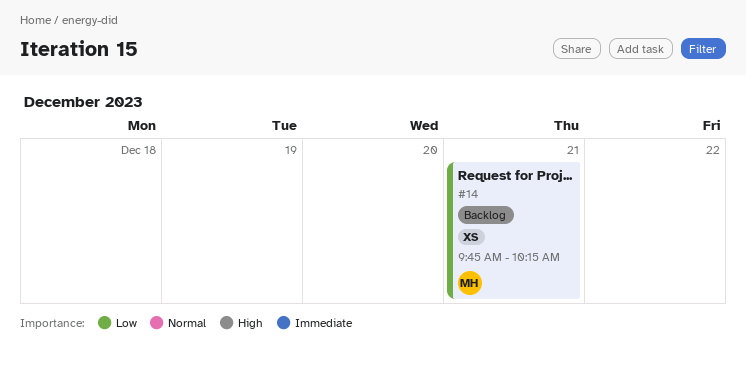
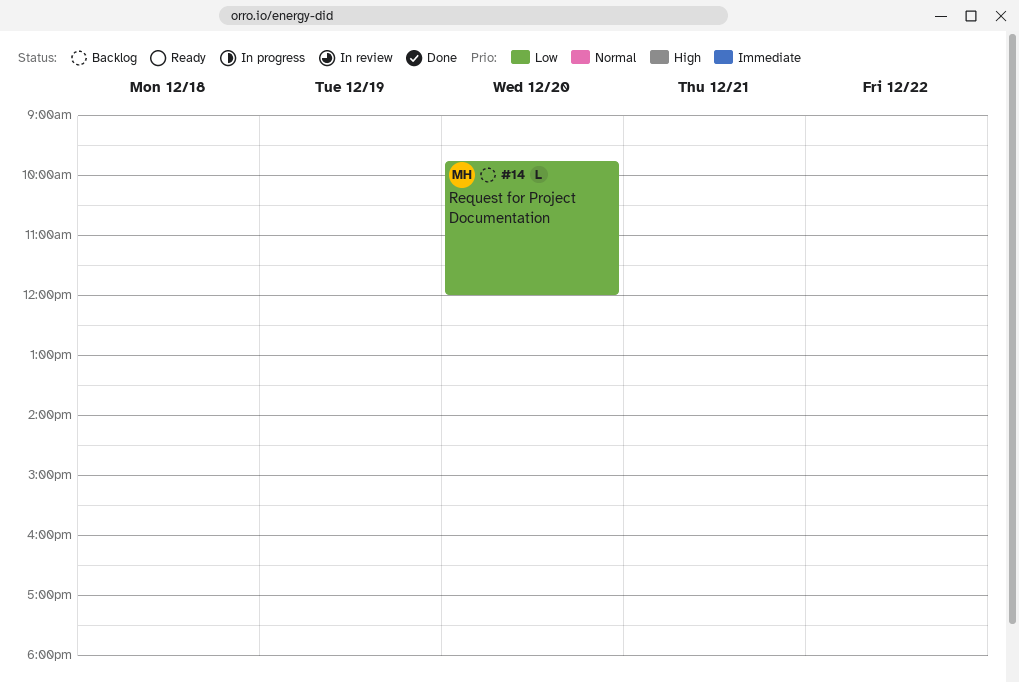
#14, estimate: XS -> L
#14, day: Dec 21 -> Dec 20
#14, ends: 10:15 -> 12:00

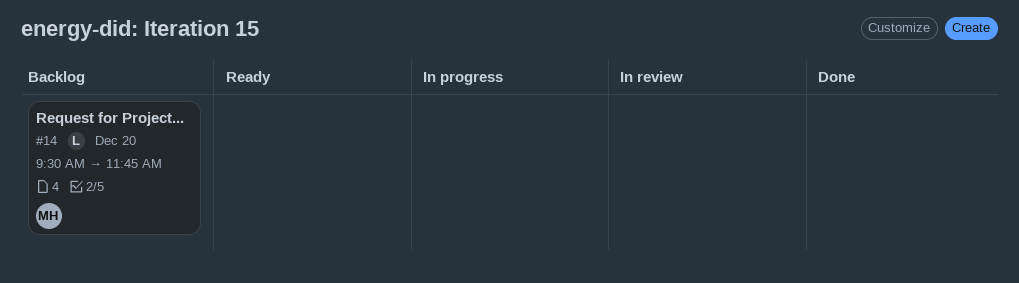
#14, begins: 09:45 -> 09:30
#14, ends: 12:00 -> 11:45

